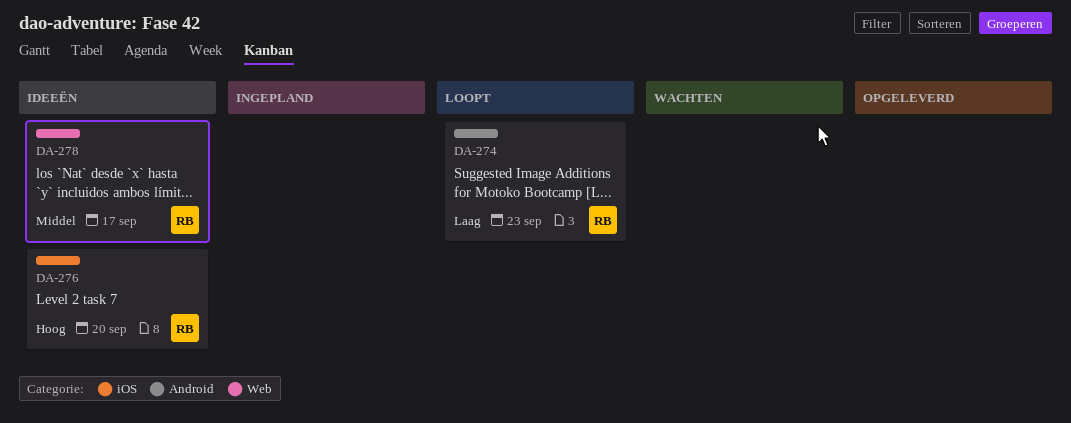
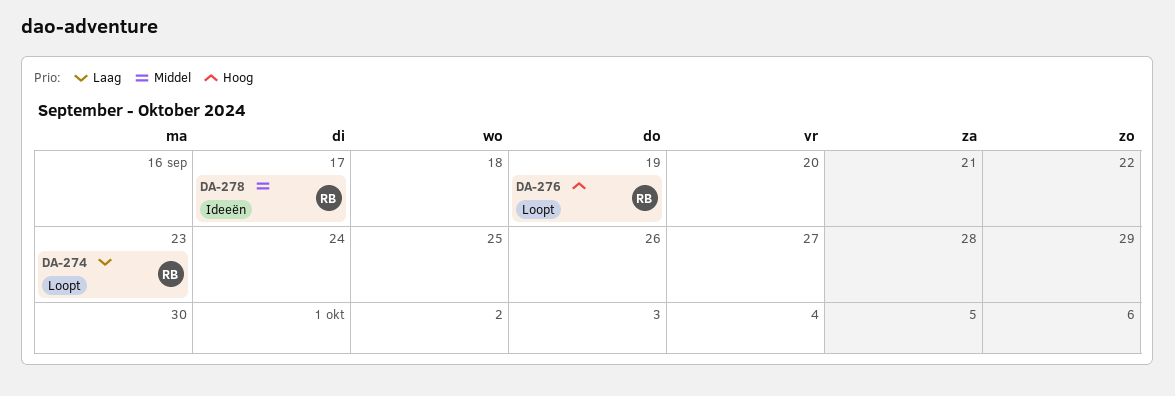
DA-276, status: Ideeën -> Loopt
DA-276, due: Sep 20 -> Sep 19

